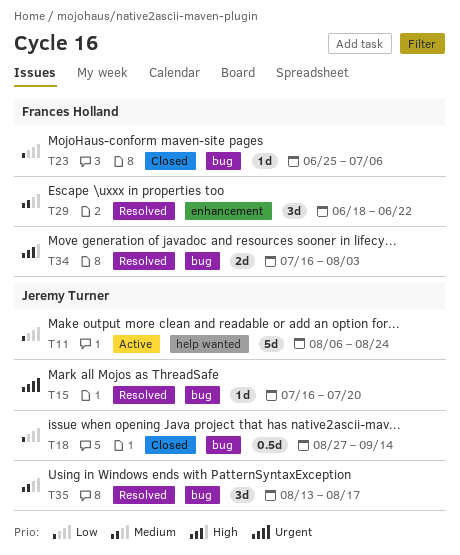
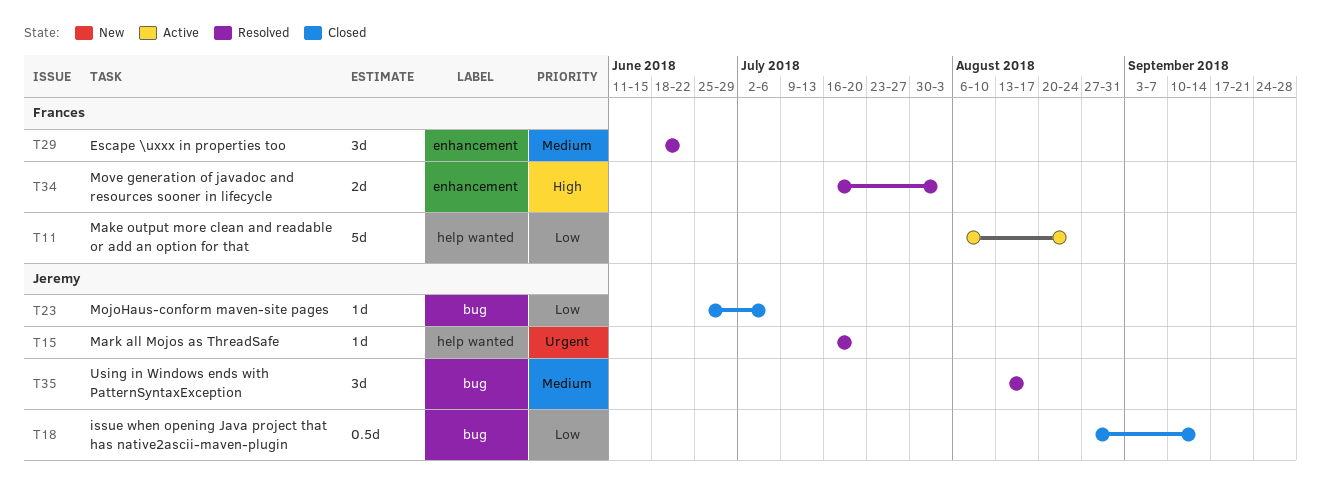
T11, owner: Jeremy Turner -> Frances Holland
T15, label: bug -> help wanted
T23, owner: Frances Holland -> Jeremy Turner
T34, label: bug -> enhancement

